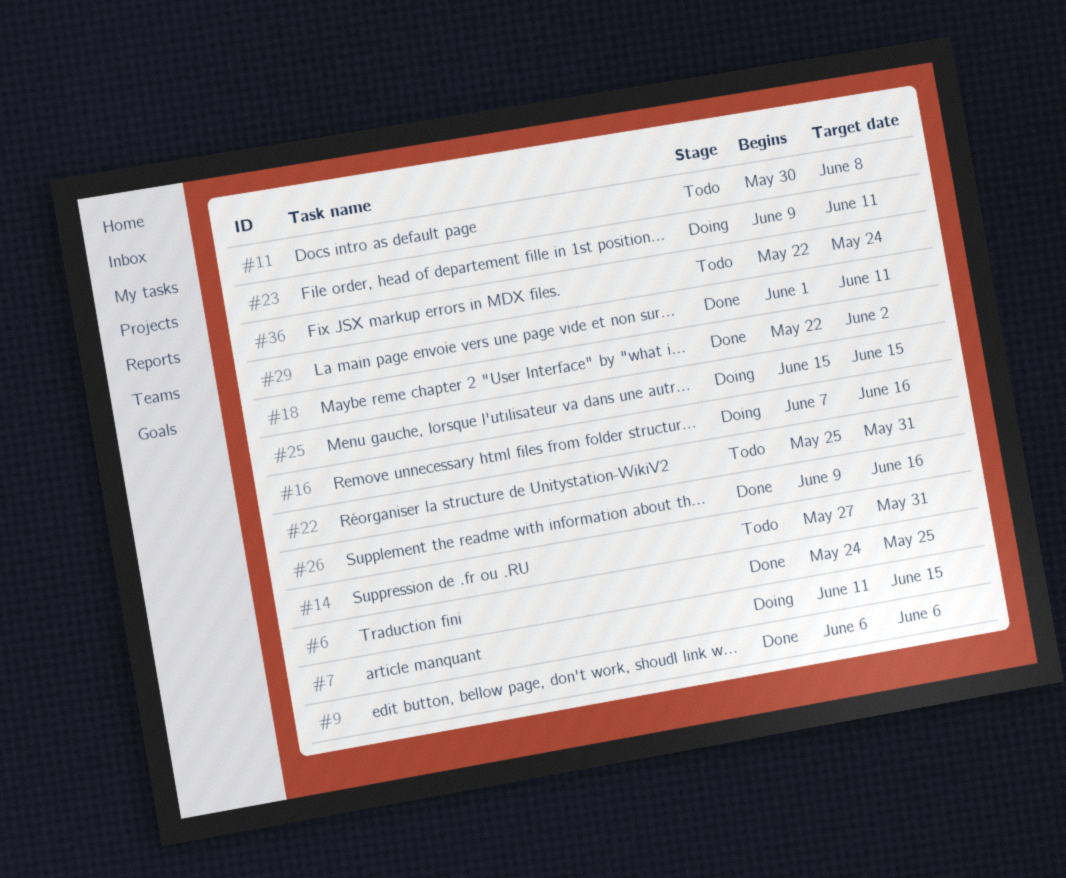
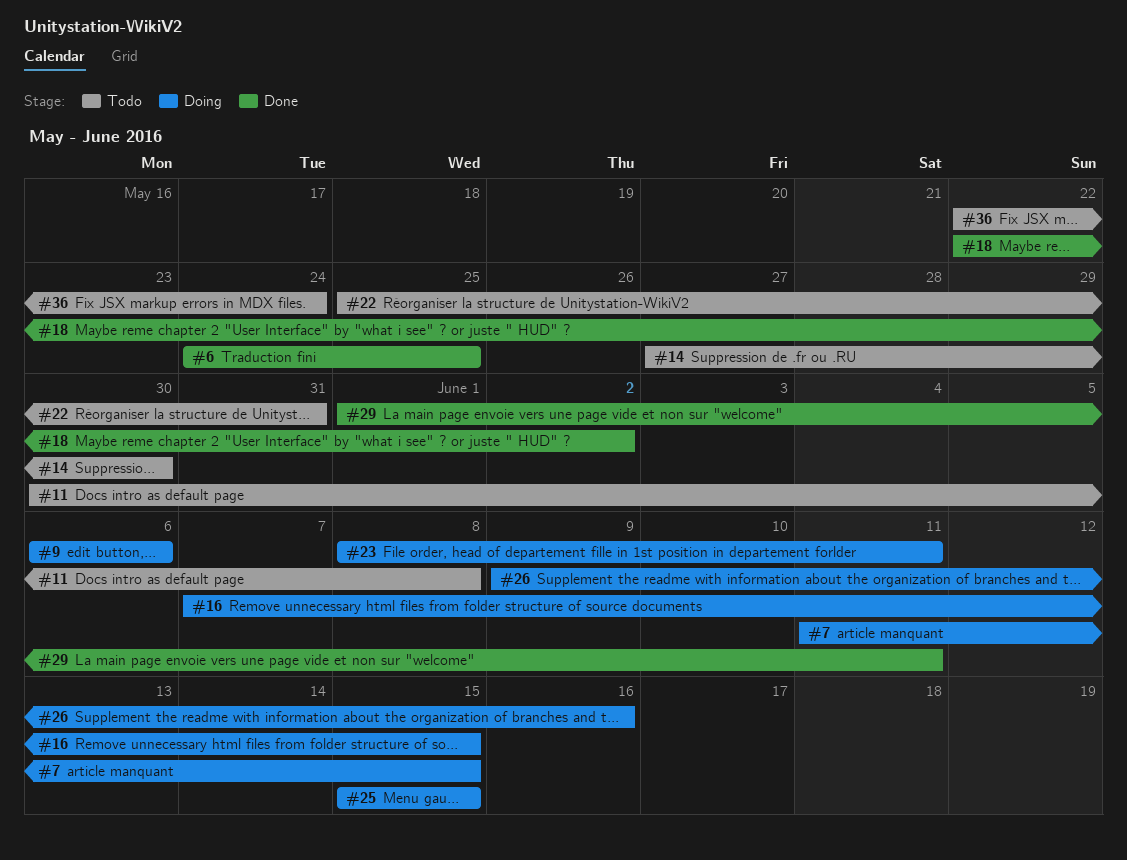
#9, status: Done -> Doing
#14, due: May 31 -> May 30
#16, due: Jun 16 -> Jun 15
#23, start: Jun 9 -> Jun 8
#26, status: Done -> Doing

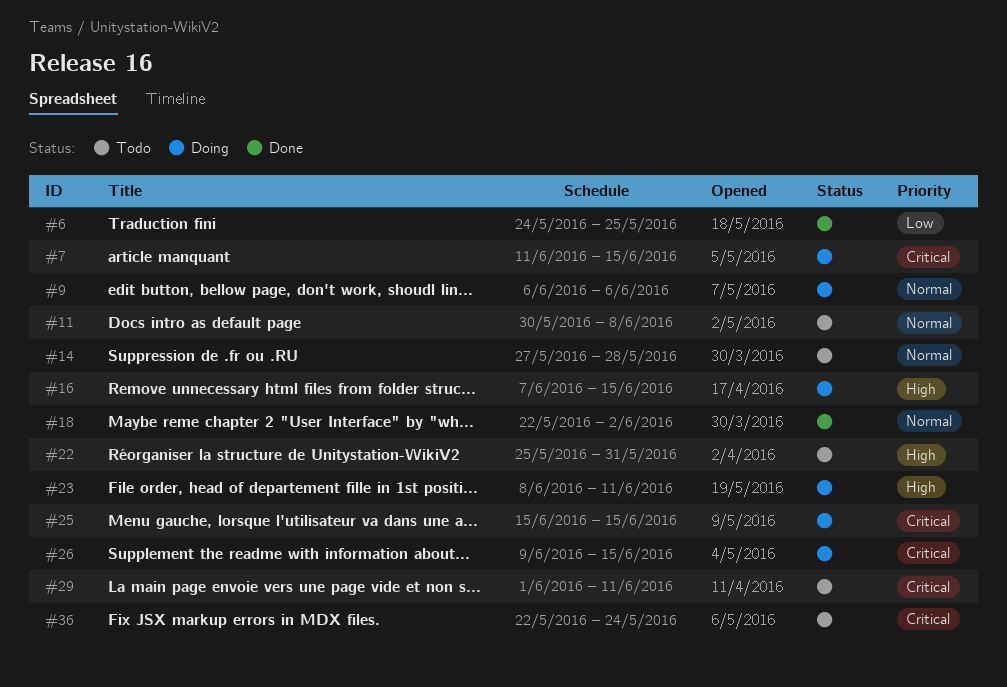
#14, due: May 30 -> May 28
#26, due: Jun 16 -> Jun 15
#29, status: Done -> Todo

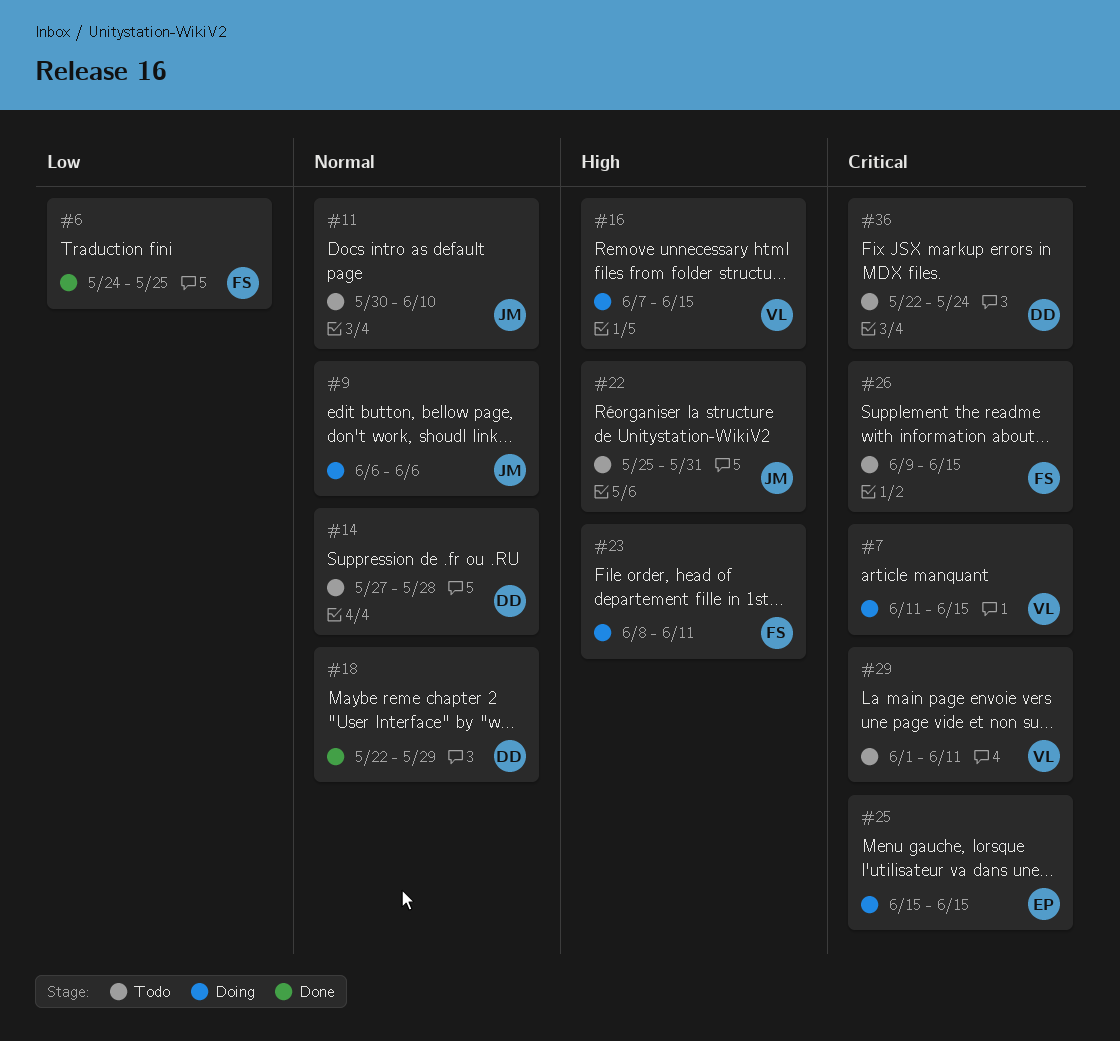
#11, due: Jun 8 -> Jun 10
#18, due: Jun 2 -> May 29
#26, status: Doing -> Todo

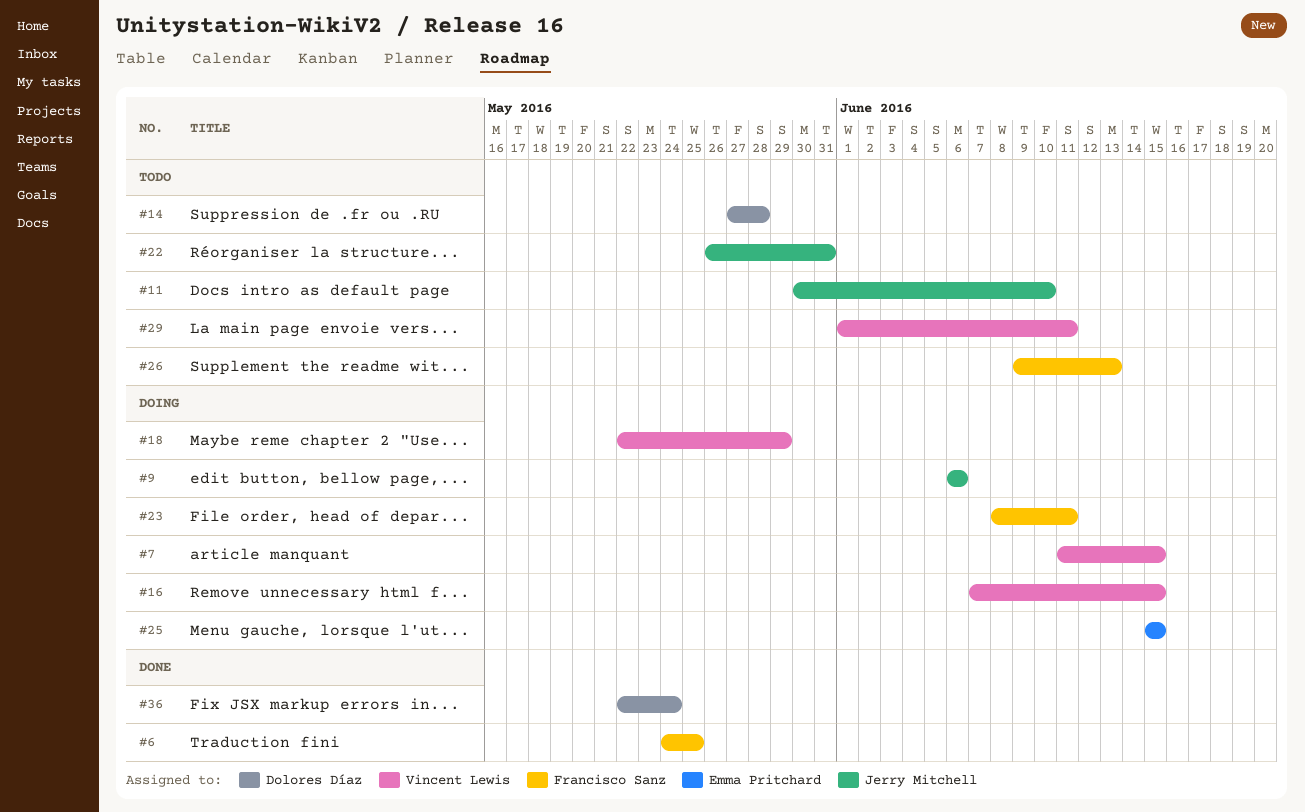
#18, status: Done -> Doing
#18, owner: Dolores Díaz -> Vincent Lewis
#22, start: May 25 -> May 26
#26, due: Jun 15 -> Jun 13
#36, status: Todo -> Done

